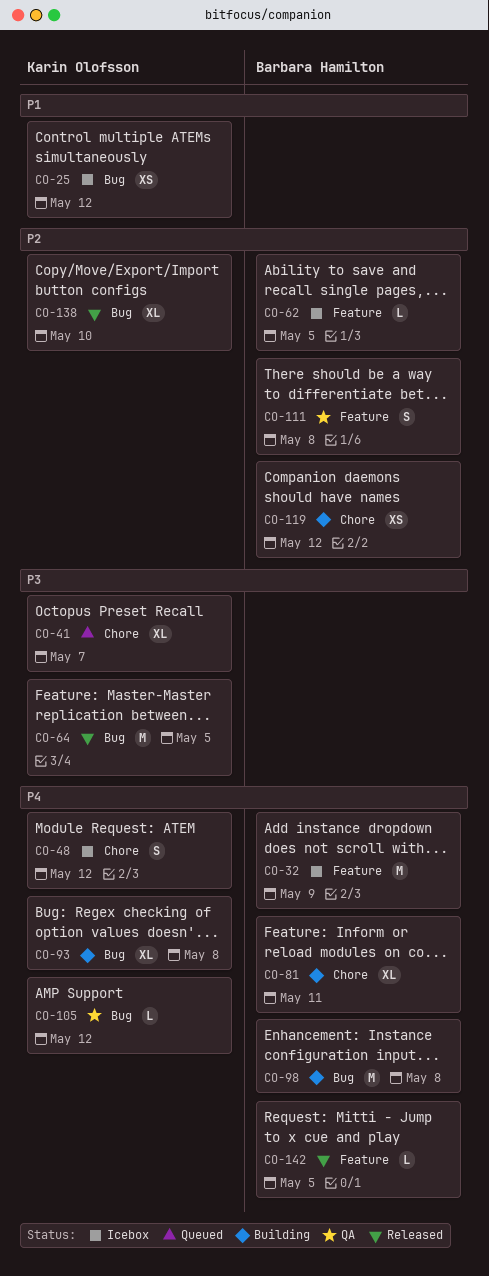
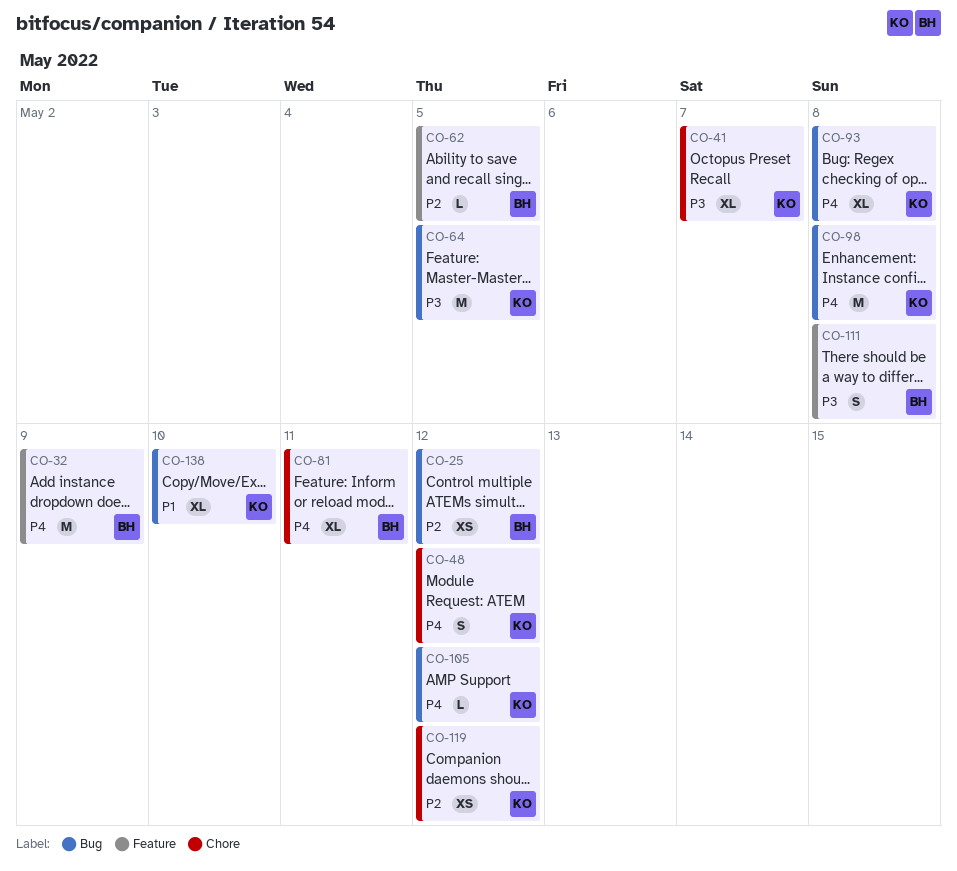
CO-25, owner: Karin Olofsson -> Barbara Hamilton
CO-25, priority: P1 -> P2
CO-98, owner: Barbara Hamilton -> Karin Olofsson
CO-111, priority: P2 -> P3
CO-119, owner: Barbara Hamilton -> Karin Olofsson
CO-138, priority: P2 -> P1
CO-142: present -> none

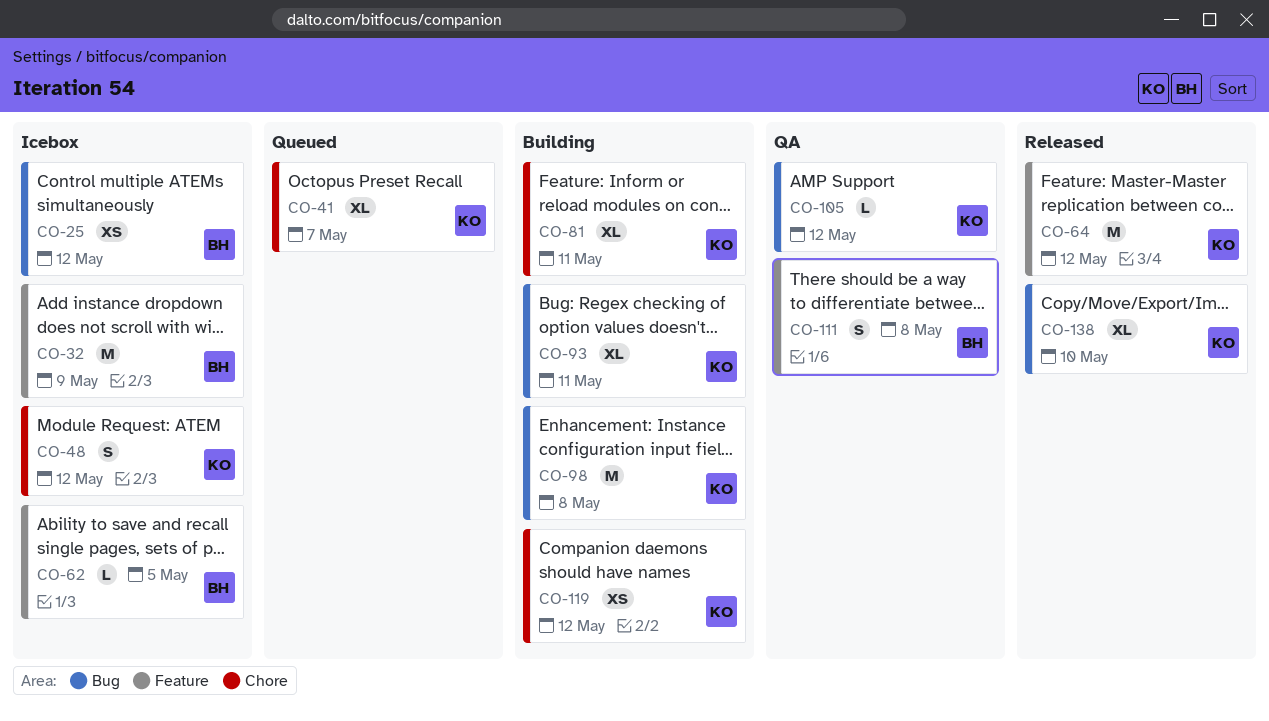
CO-64, label: Bug -> Feature
CO-64, due: May 5 -> May 12
CO-81, owner: BH -> KO
CO-93, due: May 8 -> May 11

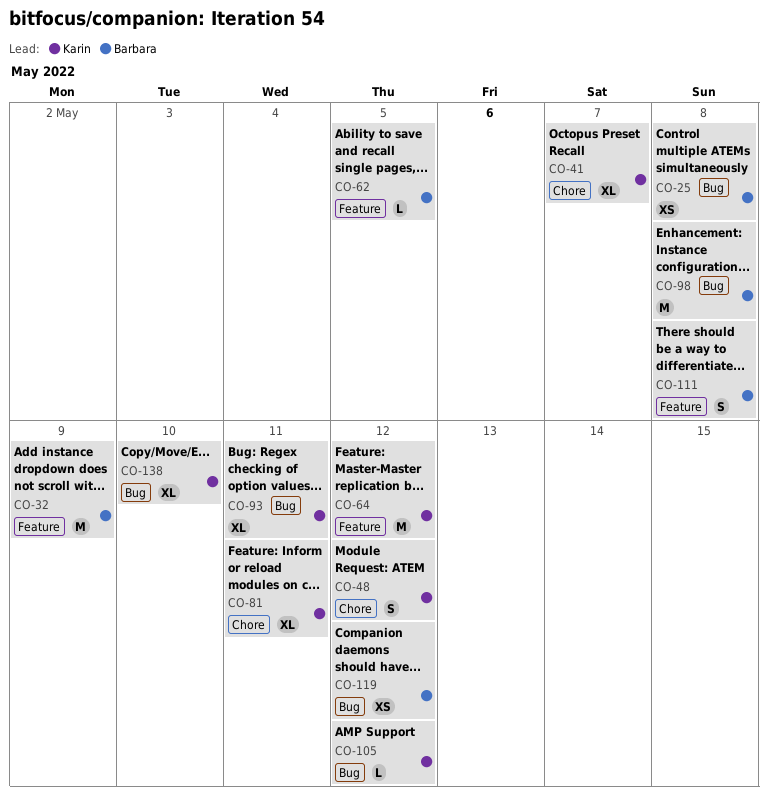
CO-25, due: May 12 -> May 8
CO-98, owner: Karin -> Barbara
CO-119, owner: Karin -> Barbara
CO-119, label: Chore -> Bug

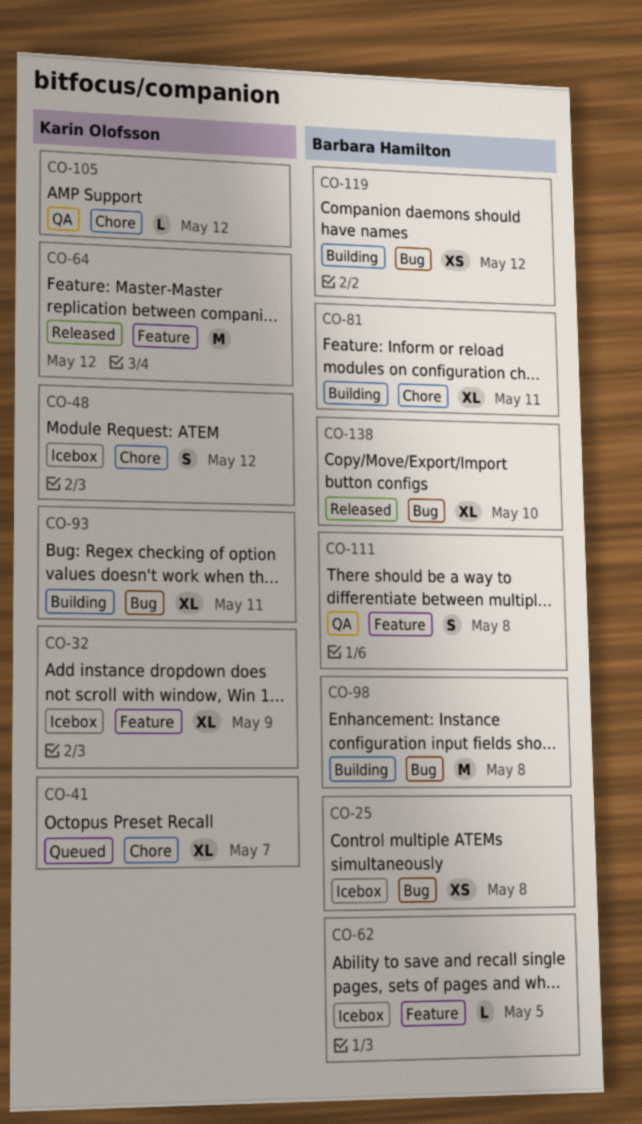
CO-32, owner: Barbara Hamilton -> Karin Olofsson
CO-32, estimate: M -> XL
CO-81, owner: Karin Olofsson -> Barbara Hamilton
CO-105, label: Bug -> Chore
CO-138, owner: Karin Olofsson -> Barbara Hamilton

